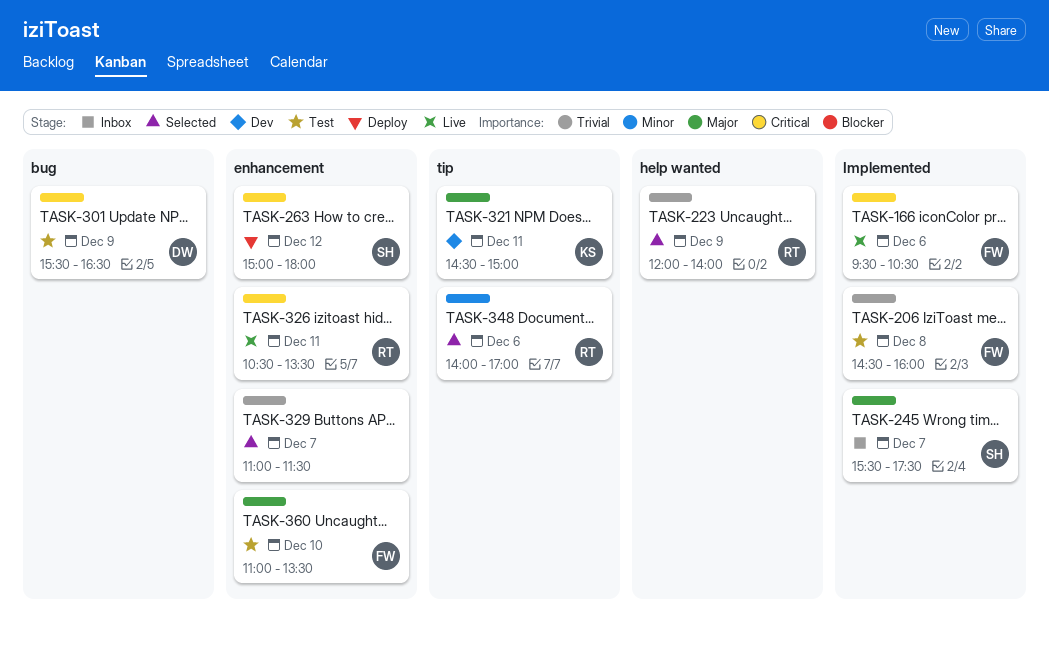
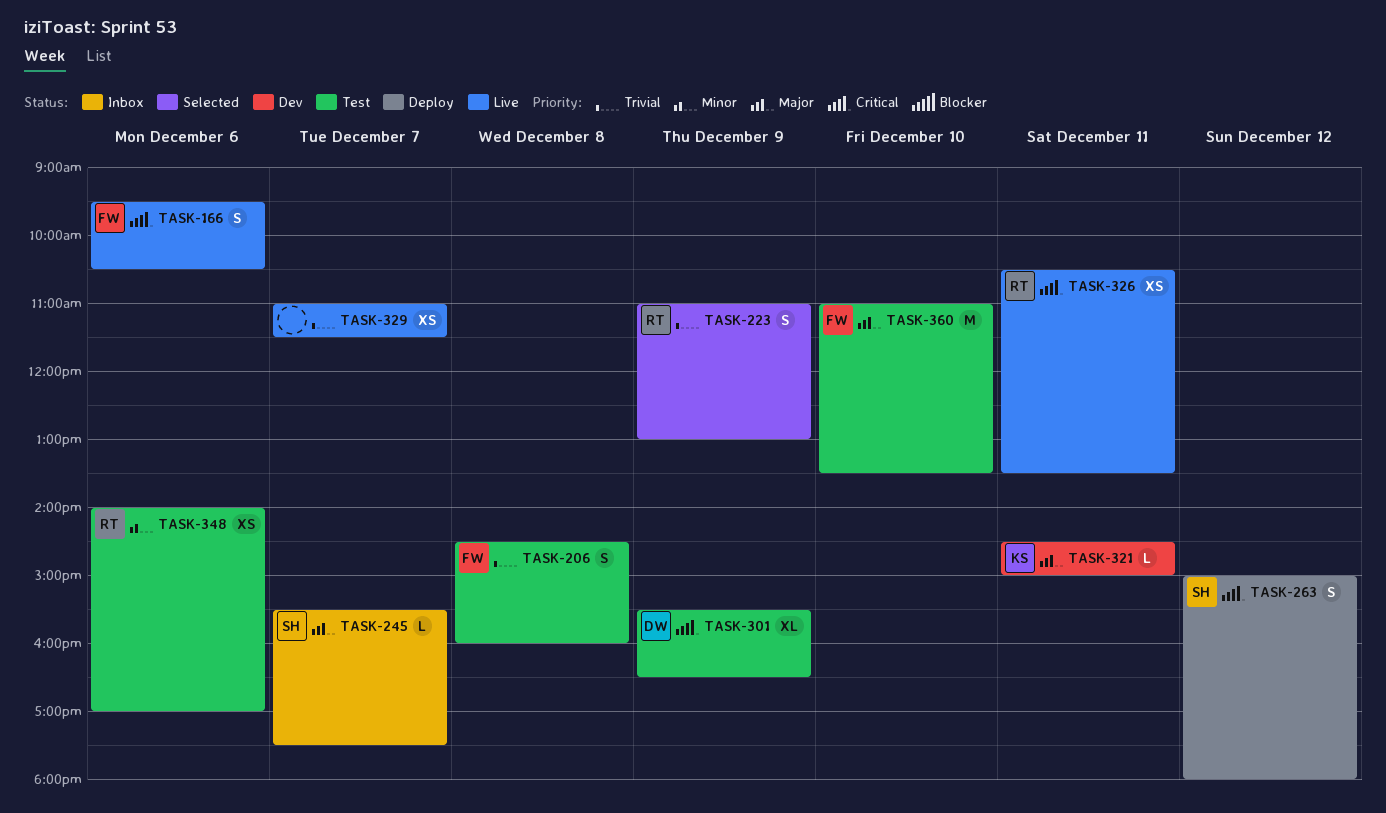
TASK-223, begins: 12:00 -> 11:00
TASK-223, ends: 14:00 -> 13:00
TASK-329, status: Selected -> Live
TASK-348, status: Selected -> Test

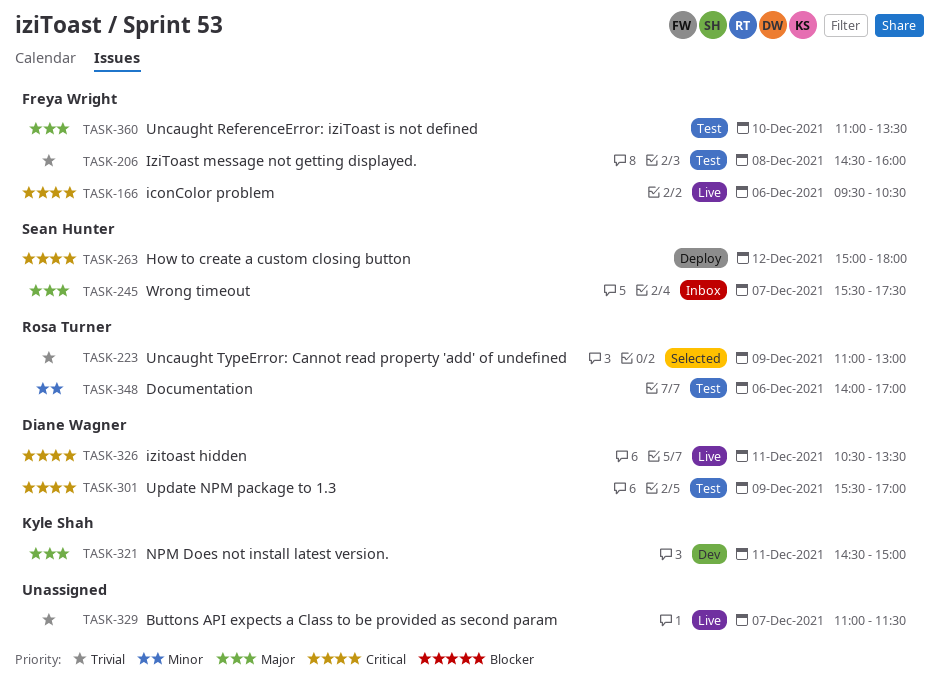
TASK-301, ends: 16:30 -> 17:00
TASK-326, owner: Rosa Turner -> Diane Wagner

